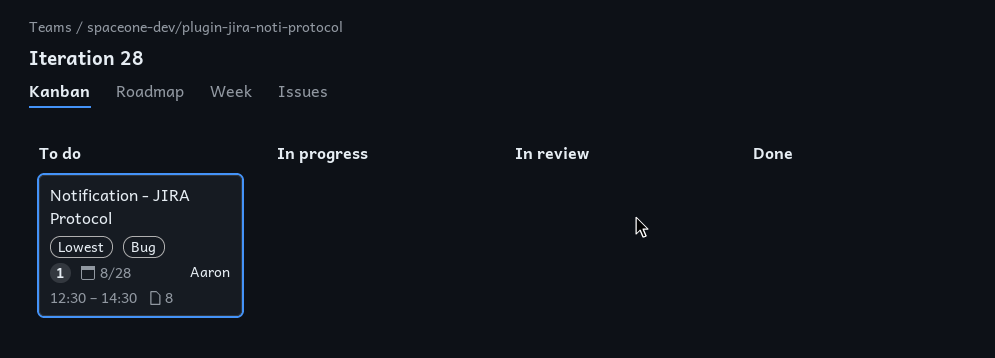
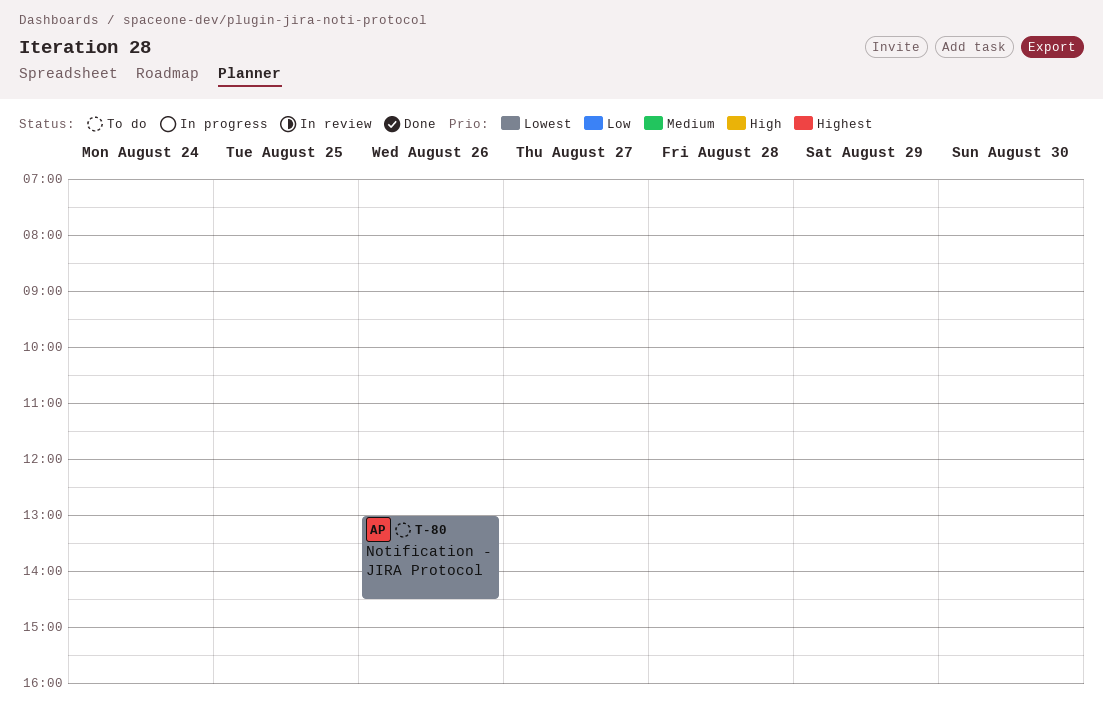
Notification - JIRA Protocol, day: Aug 28 -> Aug 26
Notification - JIRA Protocol, begins: 12:30 -> 13:00

